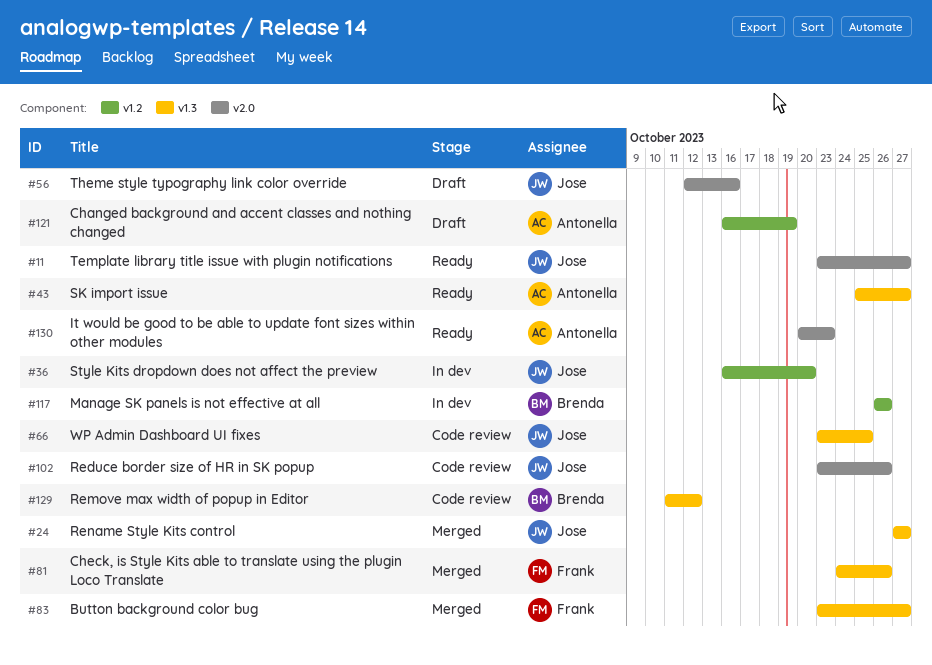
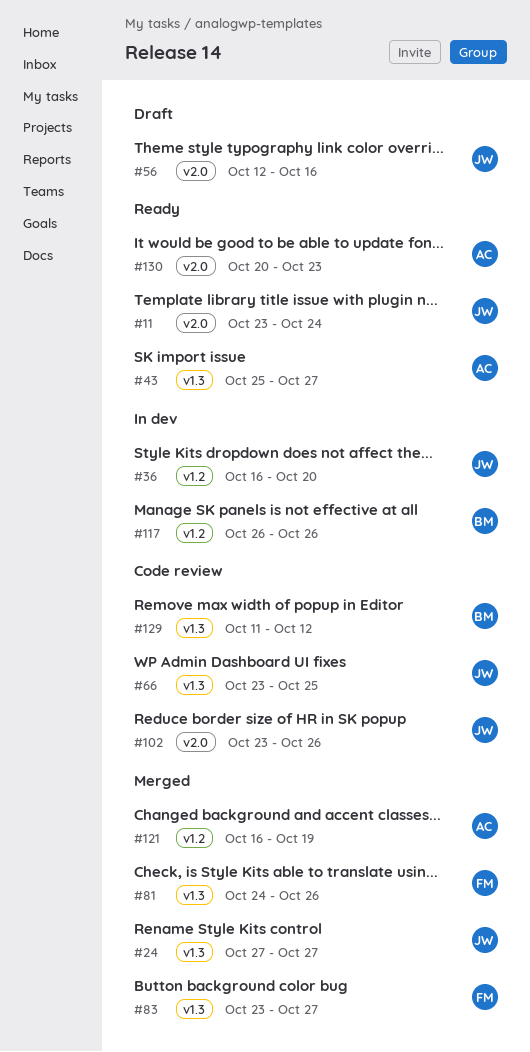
#11, due: Oct 27 -> Oct 24
#121, status: Draft -> Merged

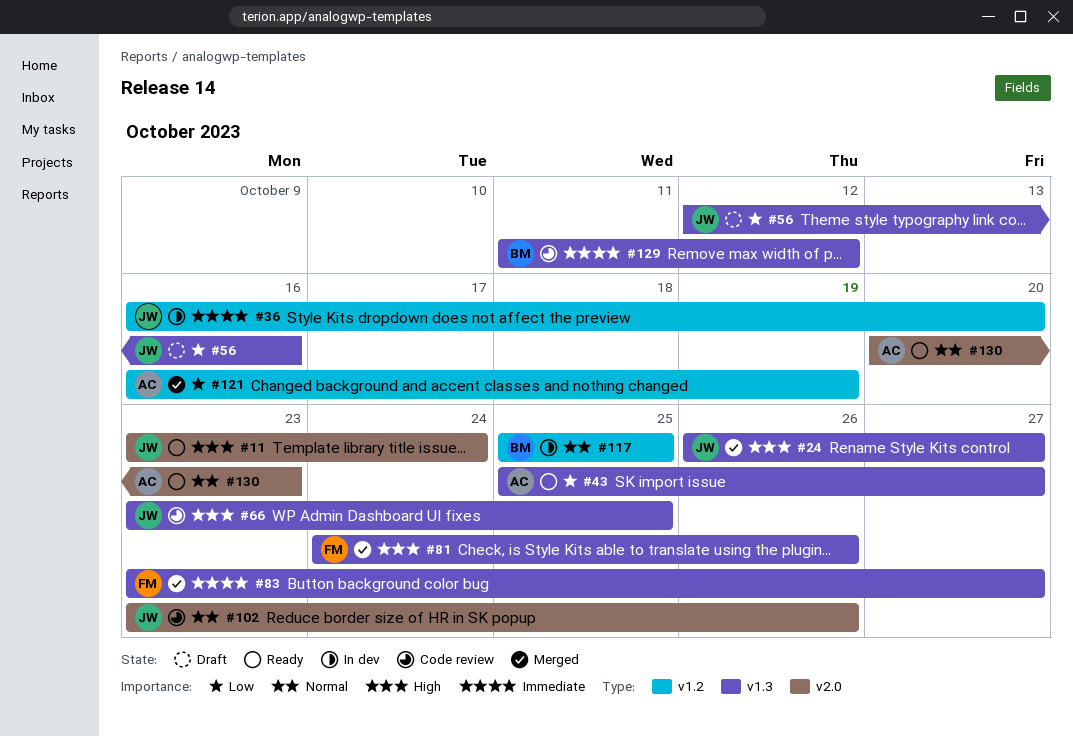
#24, start: Oct 27 -> Oct 26
#56, label: v2.0 -> v1.3
#117, start: Oct 26 -> Oct 25
#117, due: Oct 26 -> Oct 25

